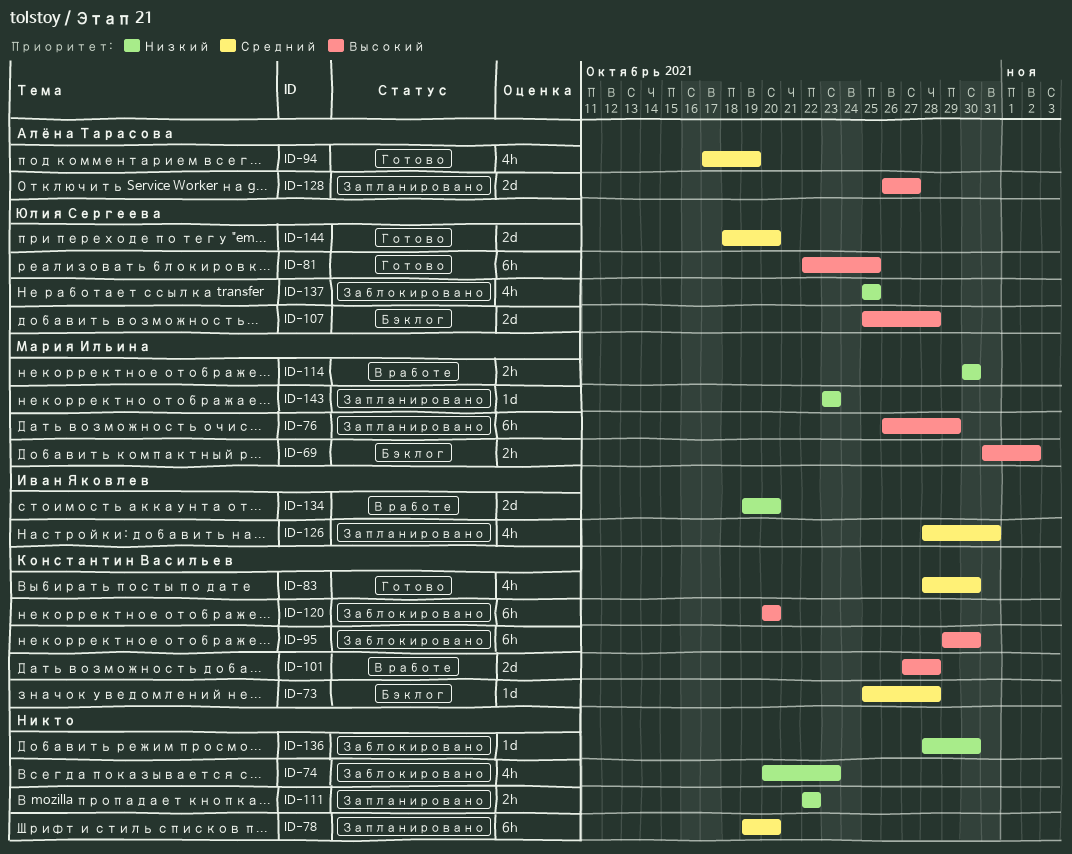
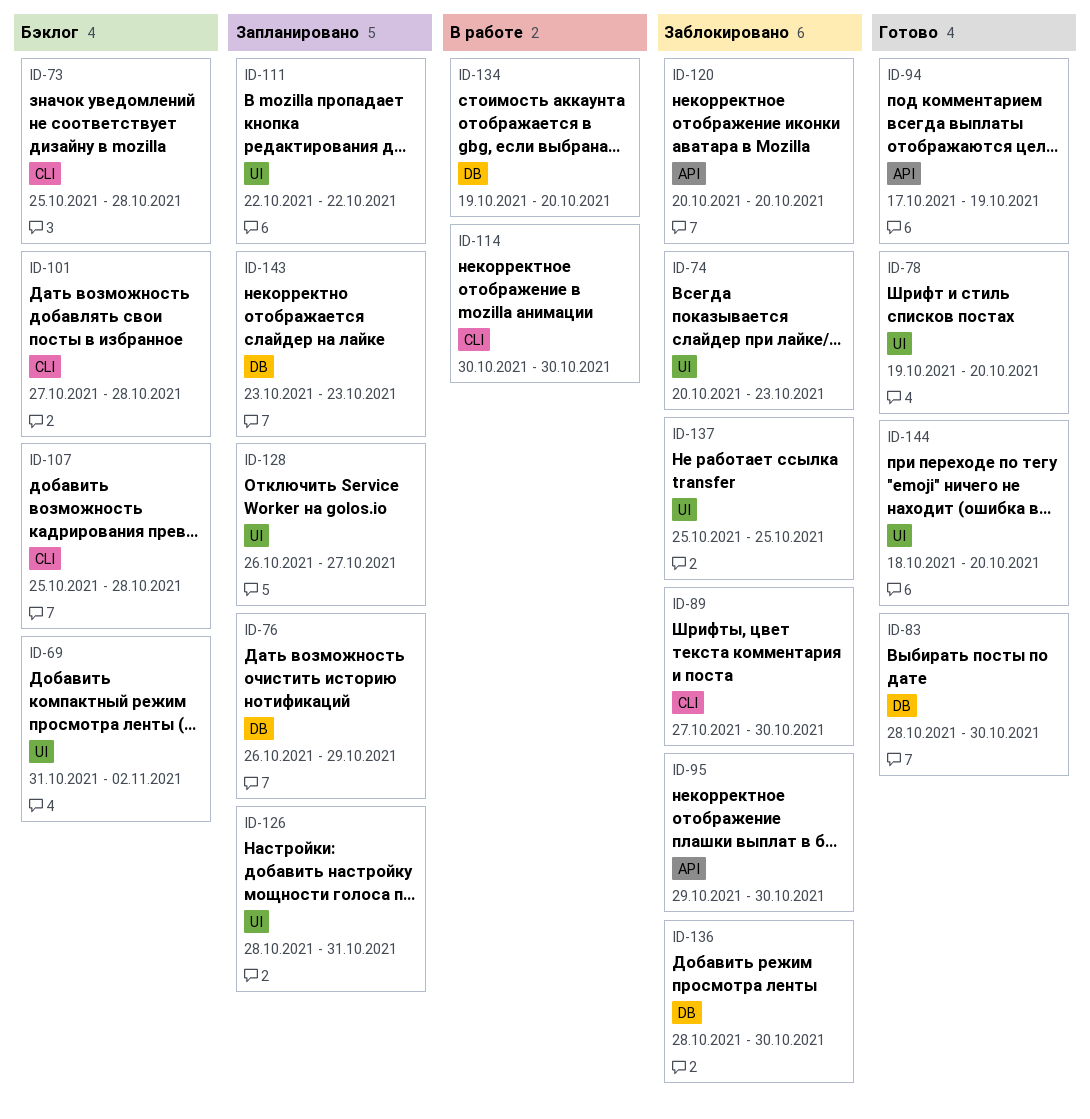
ID-78, status: Запланировано -> Готово
ID-81: present -> none
ID-89: none -> present
ID-101, status: В работе -> Бэклог

